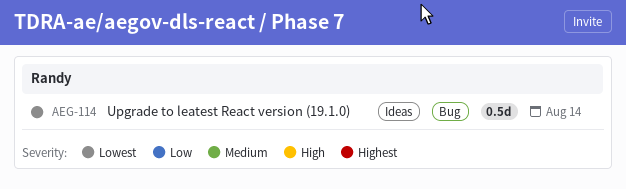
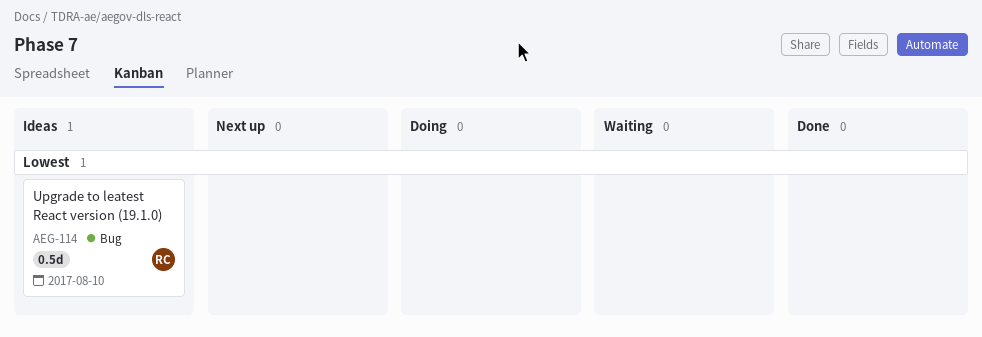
AEG-114, due: Aug 14 -> Aug 10

